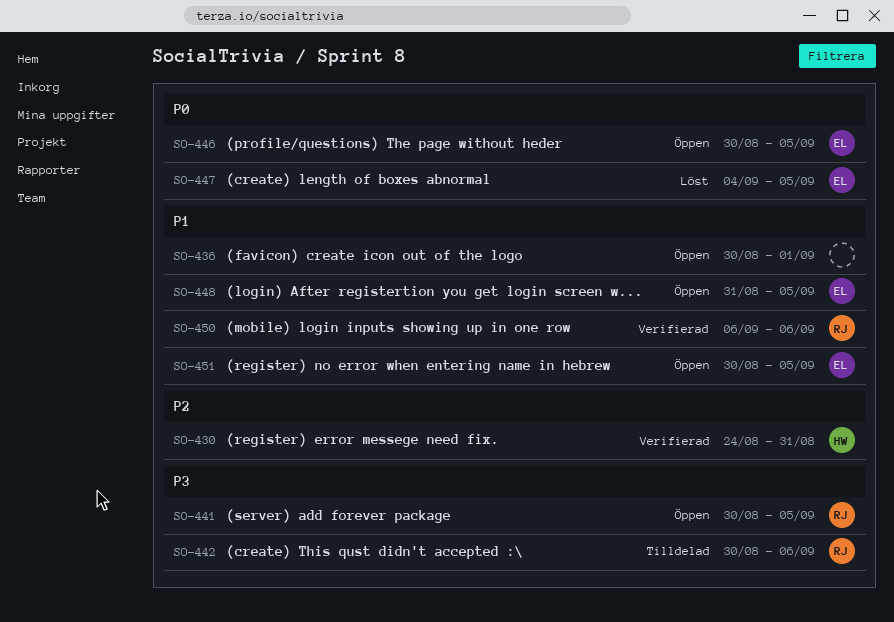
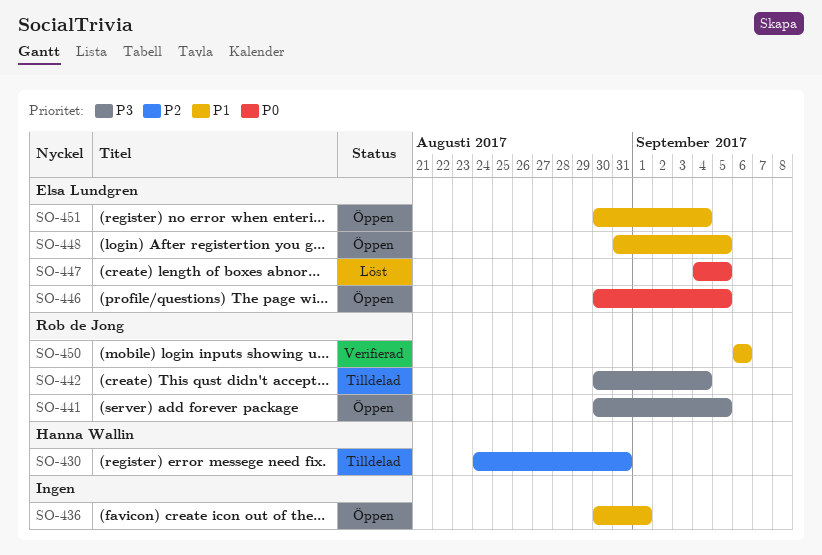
SO-430, status: Verifierad -> Tilldelad
SO-442, due: Sep 6 -> Sep 4
SO-451, due: Sep 5 -> Sep 4

